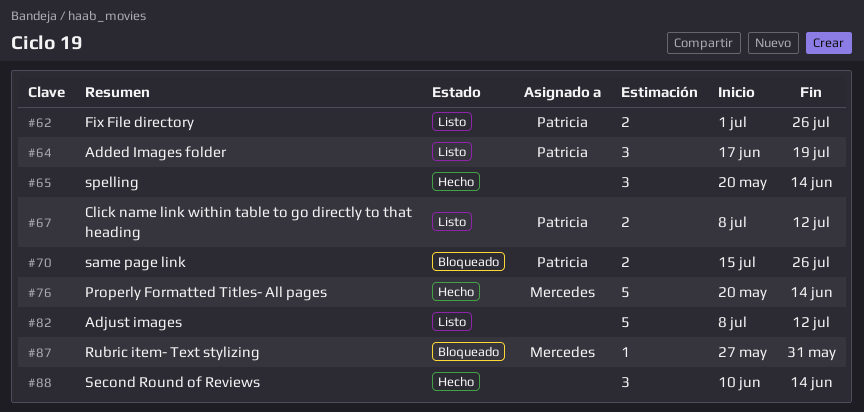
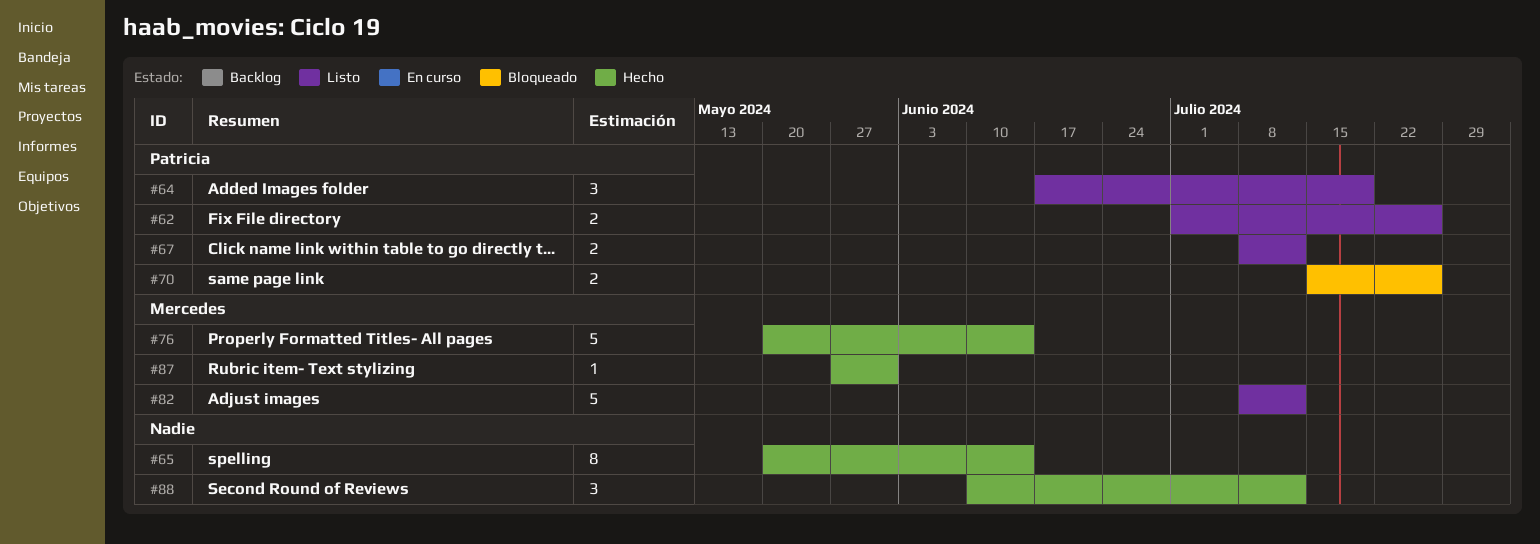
#65, estimate: 3 -> 8
#82, owner: none -> Mercedes
#87, status: Bloqueado -> Hecho
#88, due: Jun 14 -> Jul 12

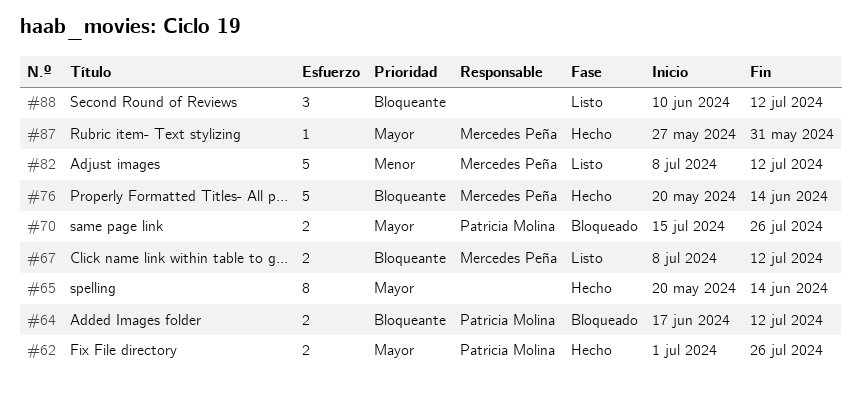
#62, status: Listo -> Hecho
#64, status: Listo -> Bloqueado
#64, estimate: 3 -> 2
#64, due: Jul 19 -> Jul 12
#67, owner: Patricia Molina -> Mercedes Peña
#88, status: Hecho -> Listo

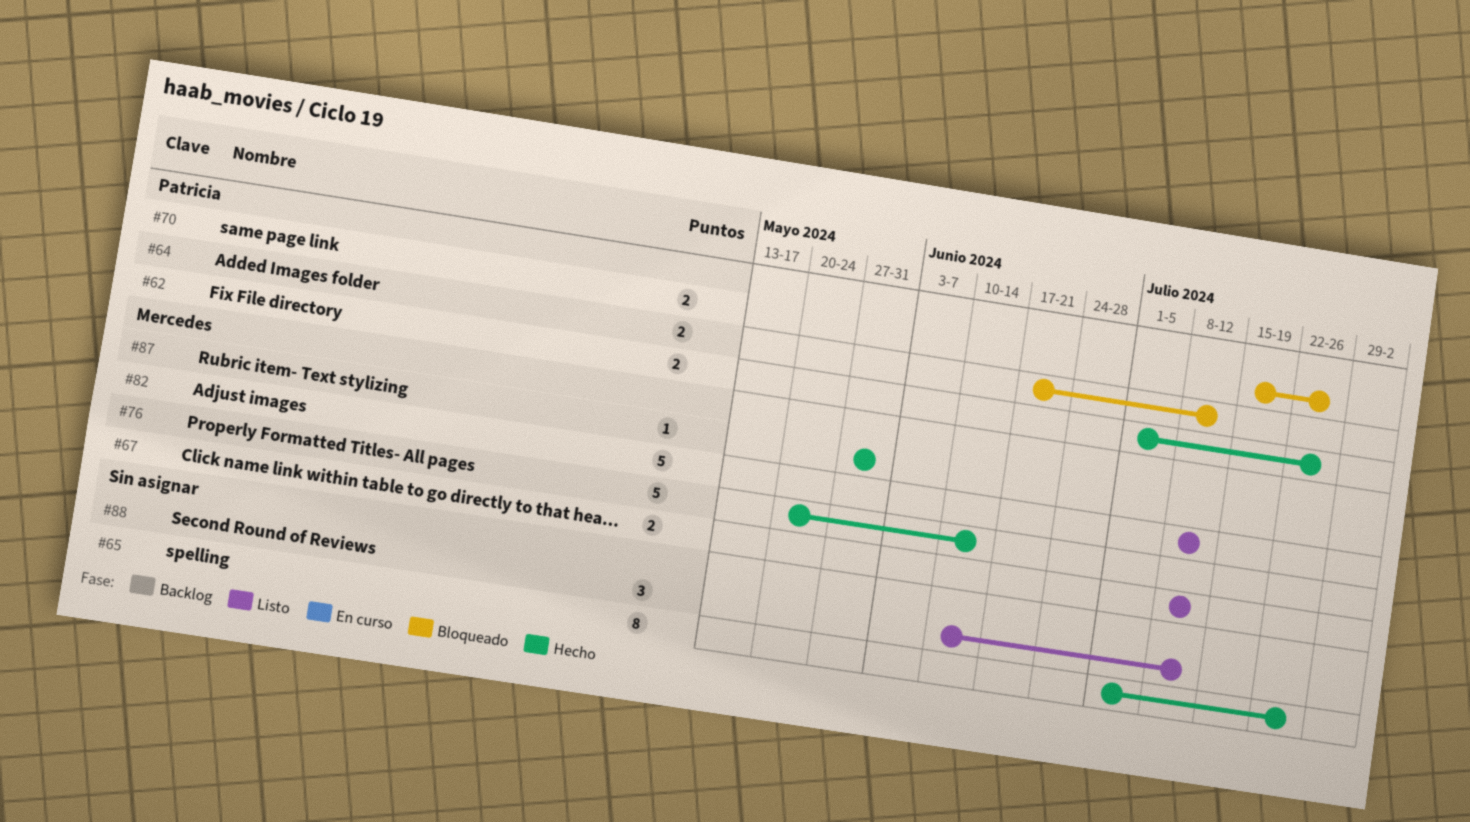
#65, start: May 20 -> Jul 1
#65, due: Jun 14 -> Jul 26

